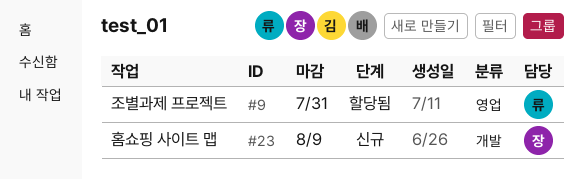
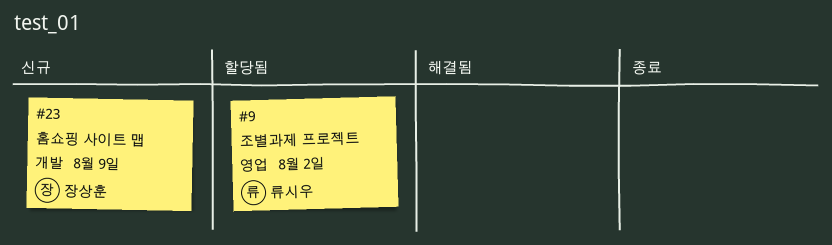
#9, due: Jul 31 -> Aug 2

